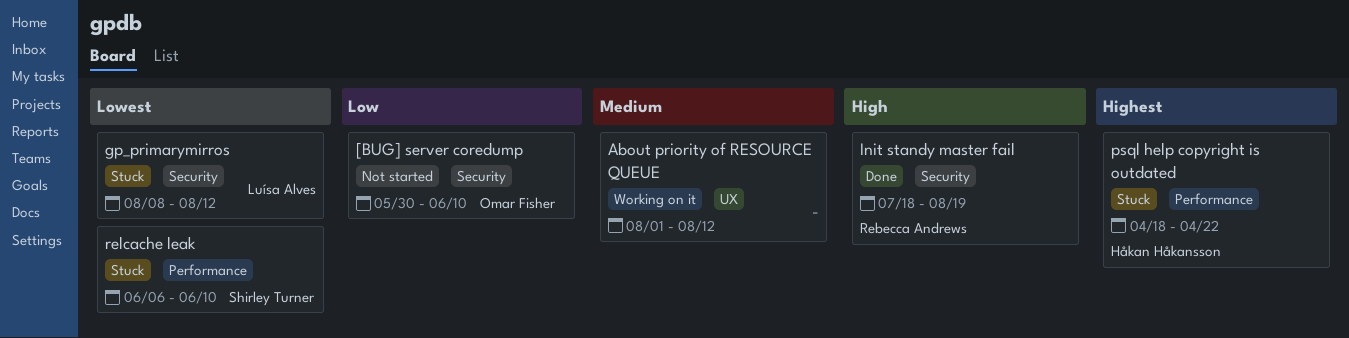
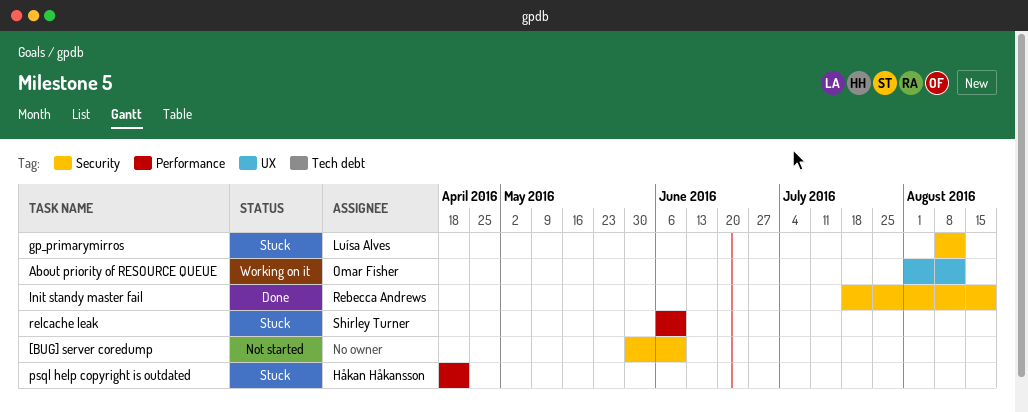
[BUG] server coredump, owner: Omar Fisher -> none
About priority of RESOURCE QUEUE, owner: none -> Omar Fisher

